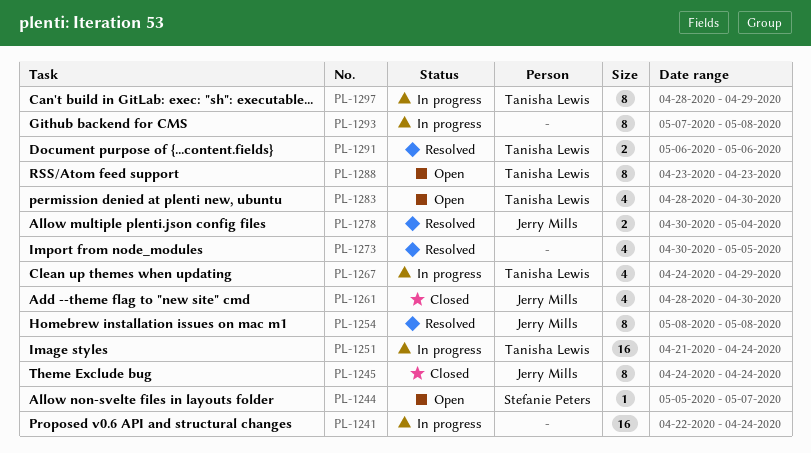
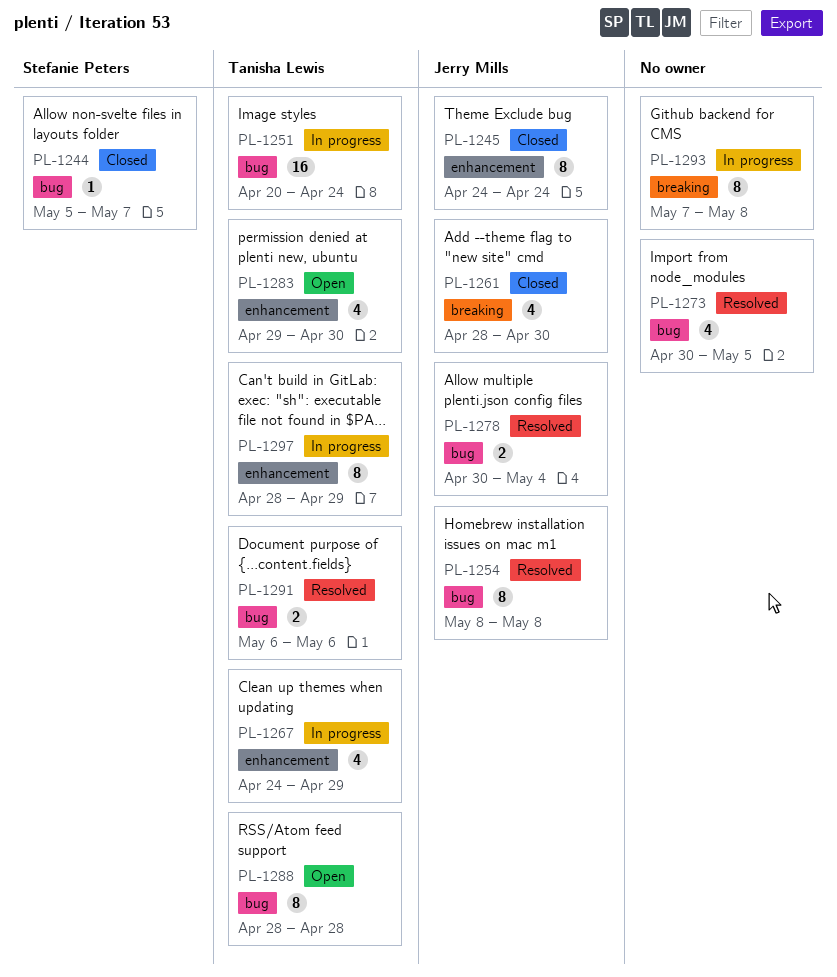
PL-1241: present -> none
PL-1244, status: Open -> Closed
PL-1251, start: Apr 21 -> Apr 20
PL-1283, start: Apr 28 -> Apr 29
PL-1288, start: Apr 23 -> Apr 28
PL-1288, due: Apr 23 -> Apr 28

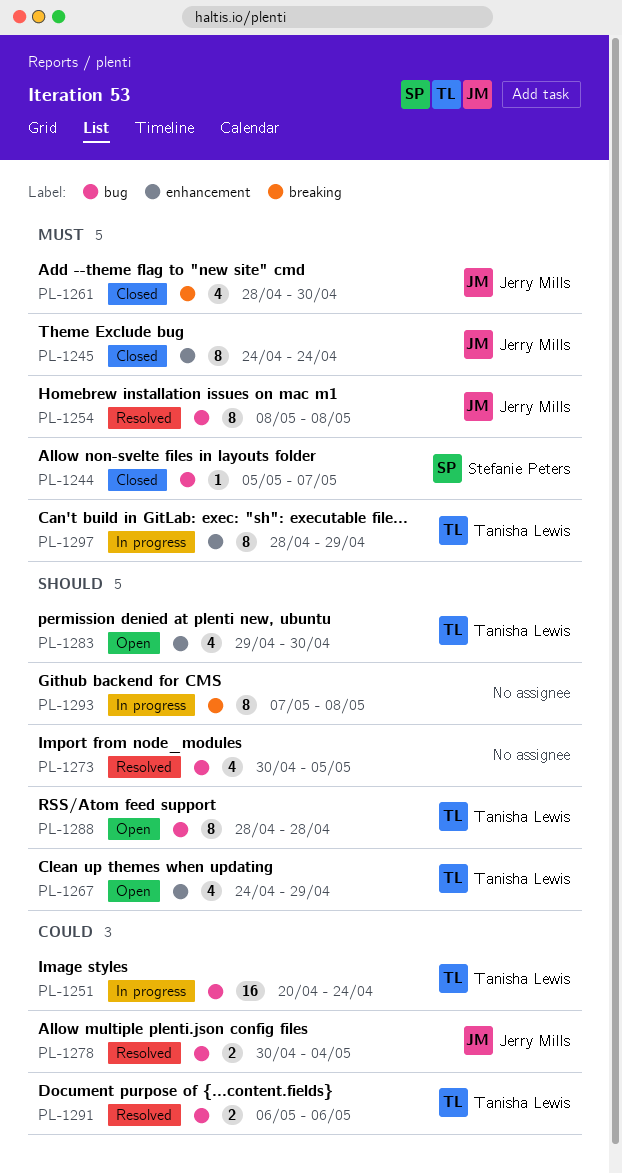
PL-1267, status: In progress -> Open

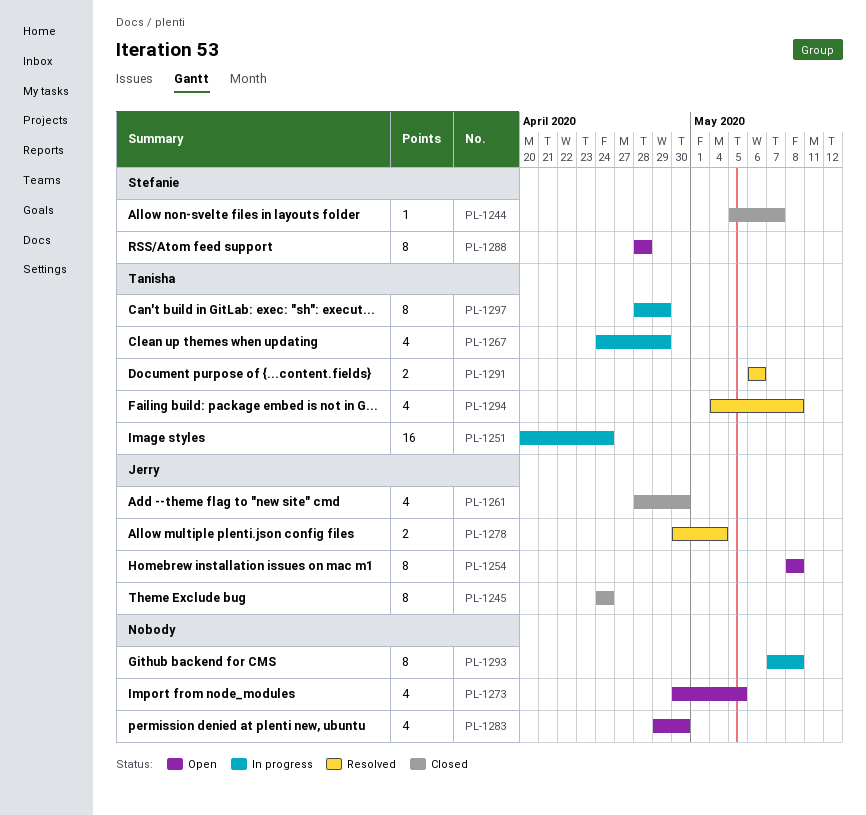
PL-1254, status: Resolved -> Open
PL-1267, status: Open -> In progress
PL-1273, status: Resolved -> Open
PL-1283, owner: Tanisha Lewis -> none
PL-1288, owner: Tanisha Lewis -> Stefanie Peters
PL-1294: none -> present

